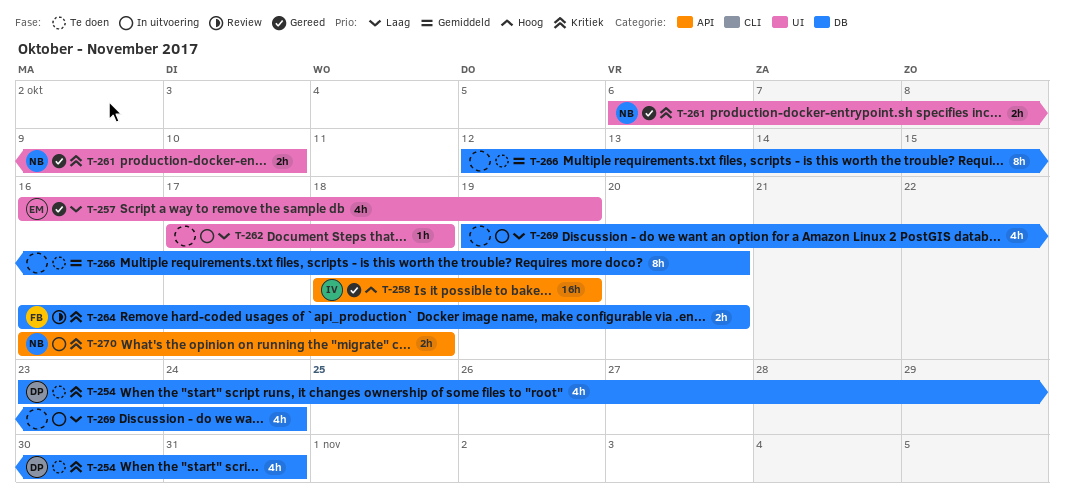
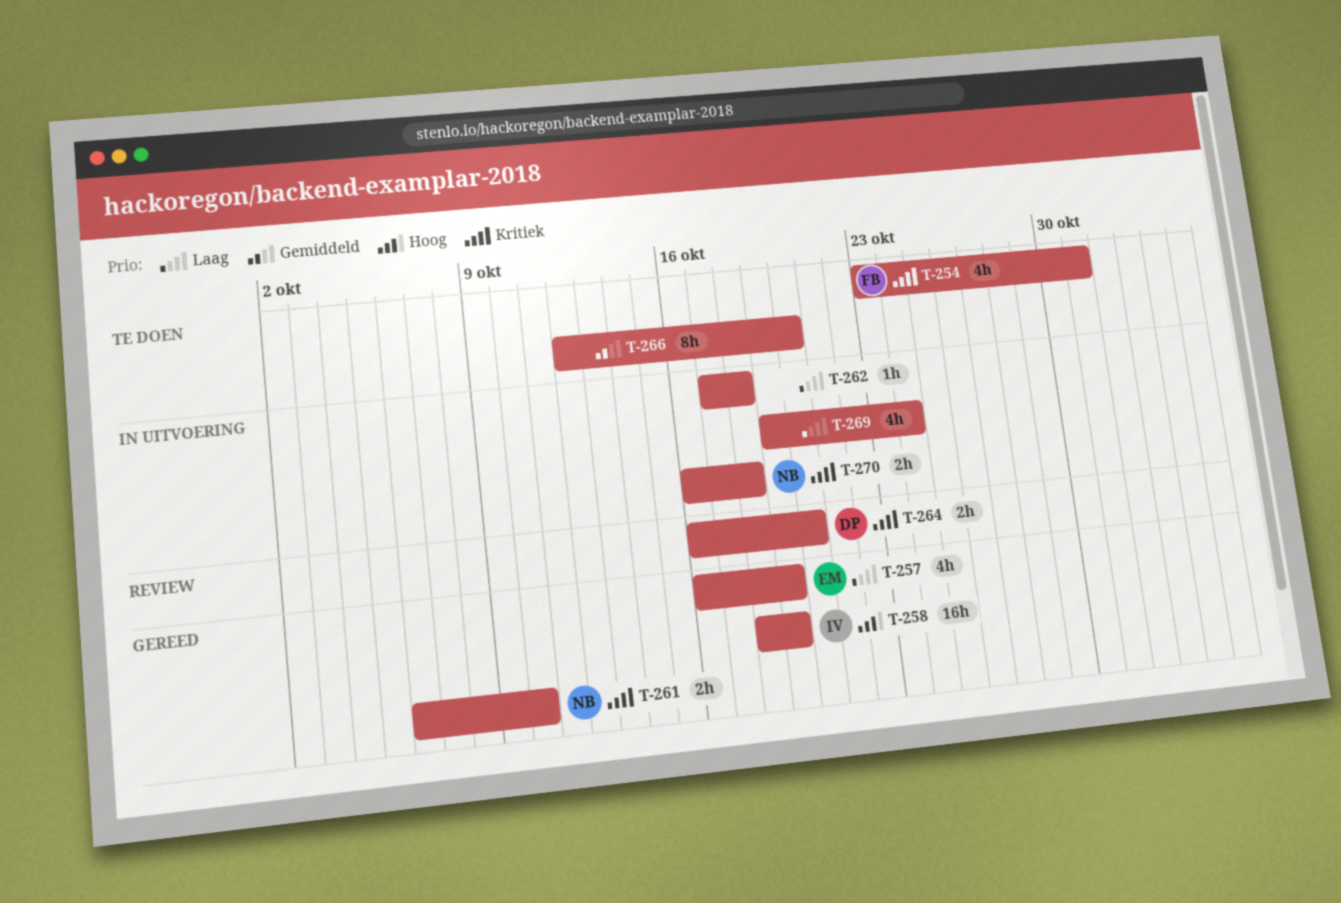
T-254, owner: DP -> FB
T-264, owner: FB -> DP

